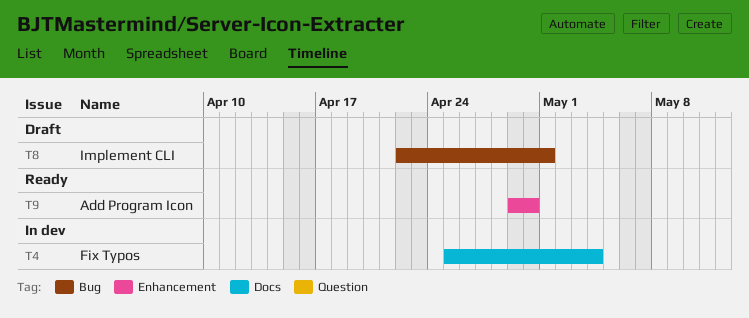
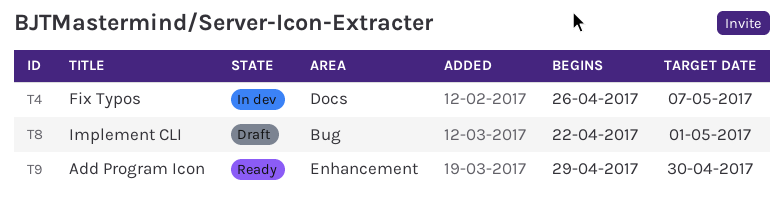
T4, start: Apr 25 -> Apr 26
T4, due: May 4 -> May 7

